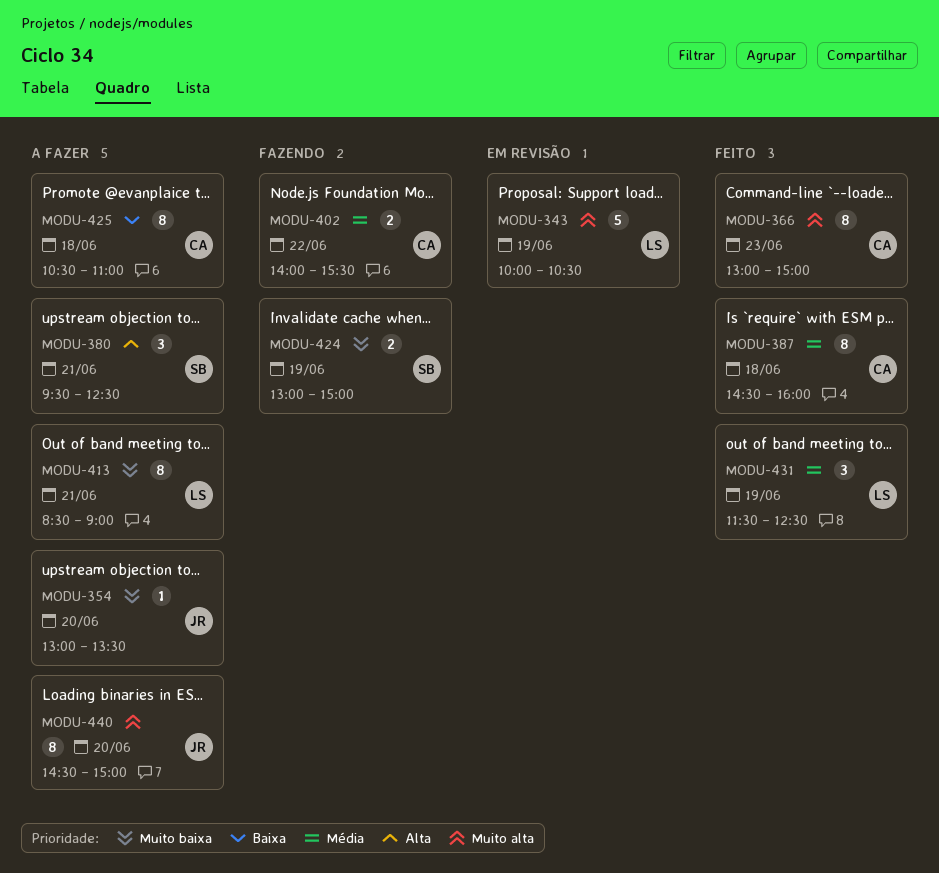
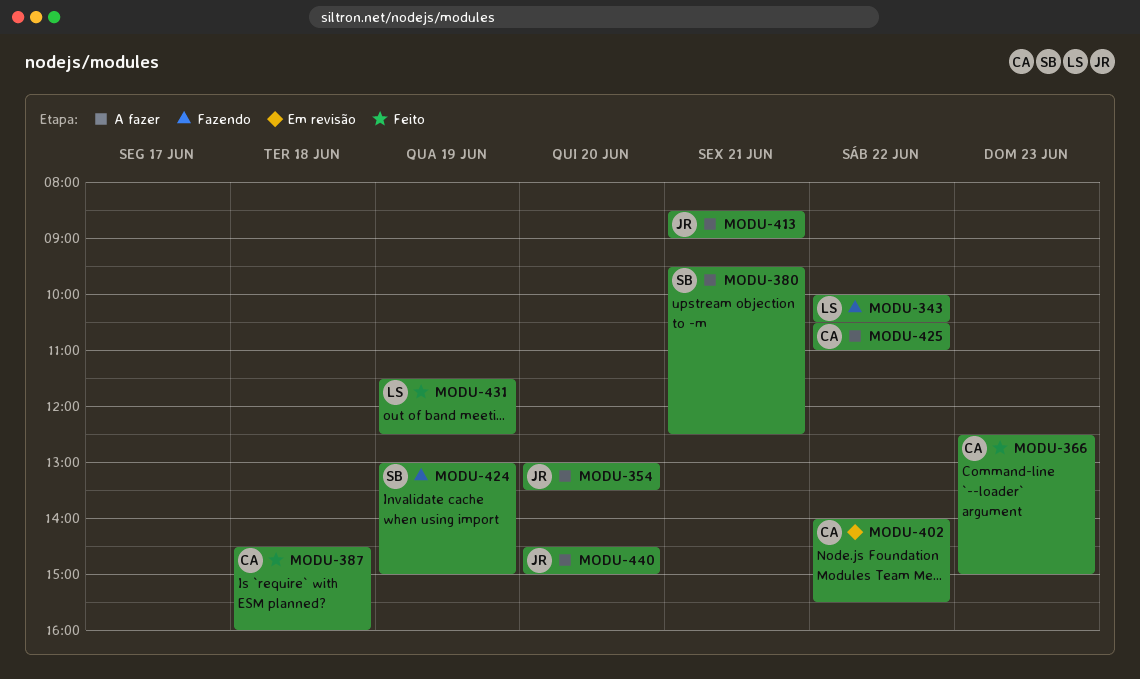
MODU-343, status: Em revisão -> Fazendo
MODU-343, day: Jun 19 -> Jun 22
MODU-366, begins: 13:00 -> 12:30
MODU-402, status: Fazendo -> Em revisão
MODU-413, owner: LS -> JR
MODU-425, day: Jun 18 -> Jun 22

